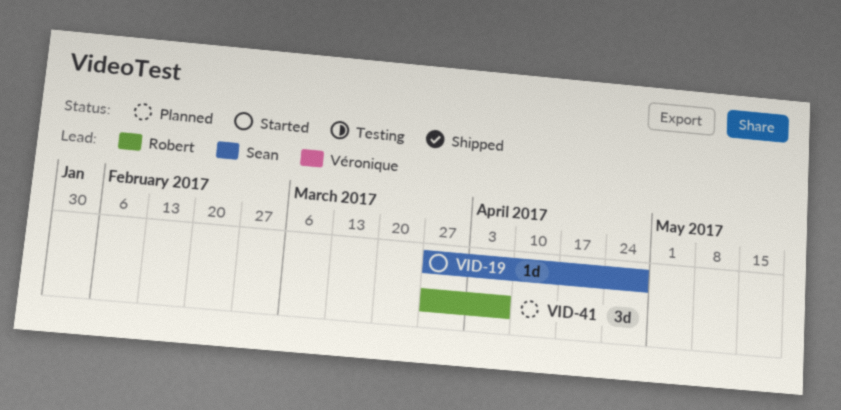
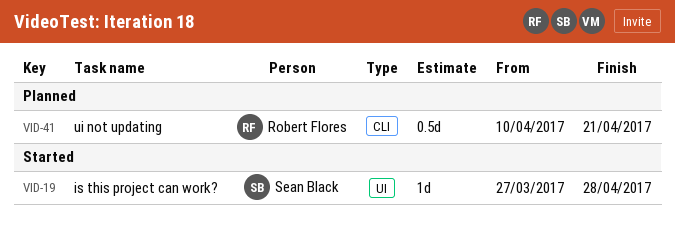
VID-41, estimate: 3d -> 0.5d
VID-41, start: Mar 27 -> Apr 10
VID-41, due: Apr 7 -> Apr 21

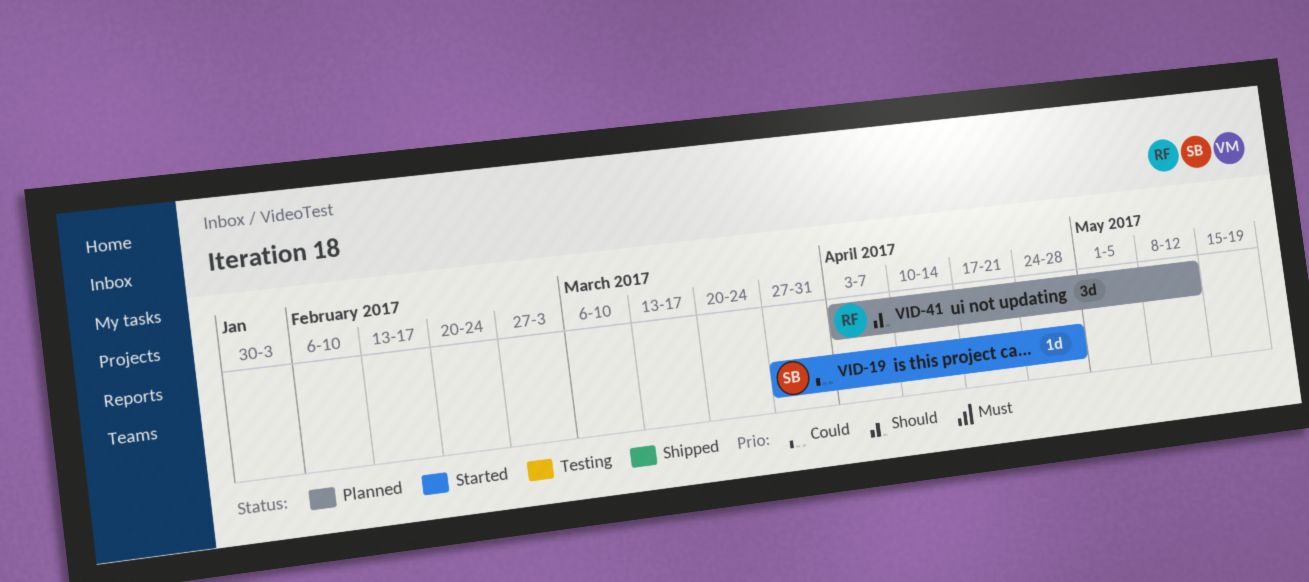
VID-41, estimate: 0.5d -> 3d
VID-41, start: Apr 10 -> Apr 3
VID-41, due: Apr 21 -> May 12

